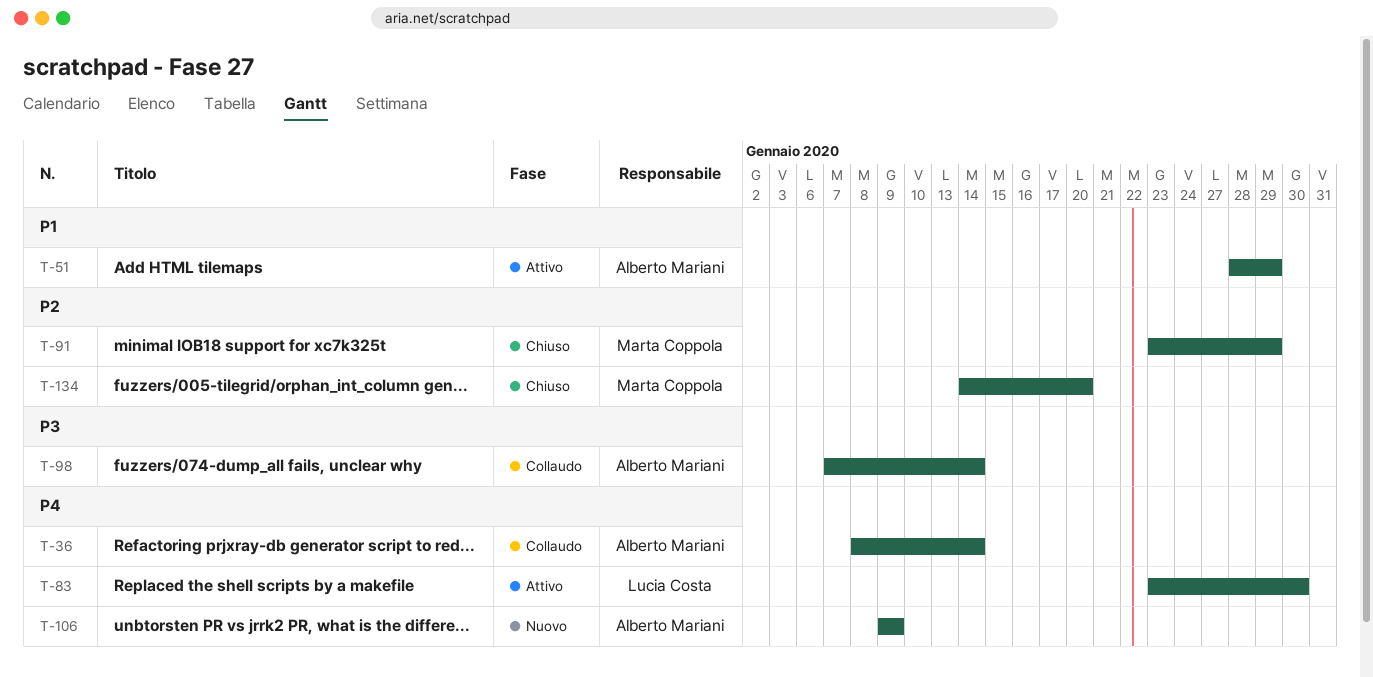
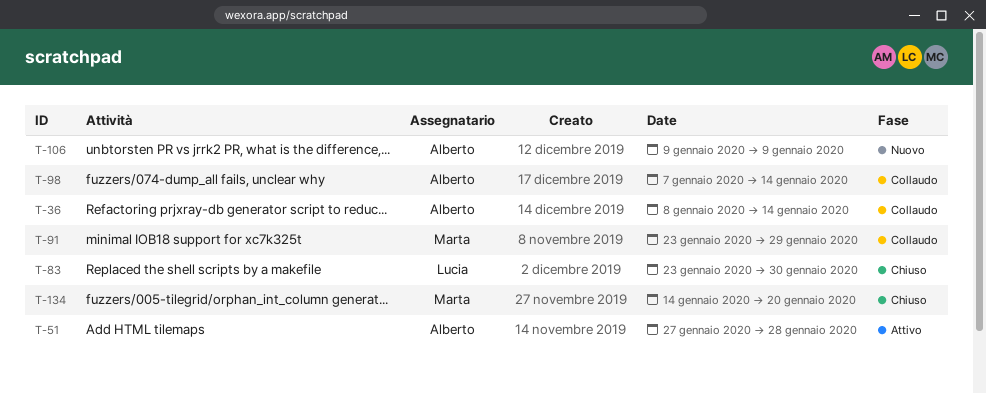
T-51, start: Jan 28 -> Jan 27
T-51, due: Jan 29 -> Jan 28
T-83, status: Attivo -> Chiuso
T-91, status: Chiuso -> Collaudo

